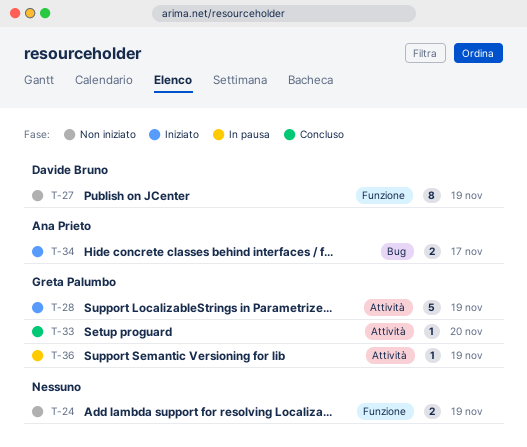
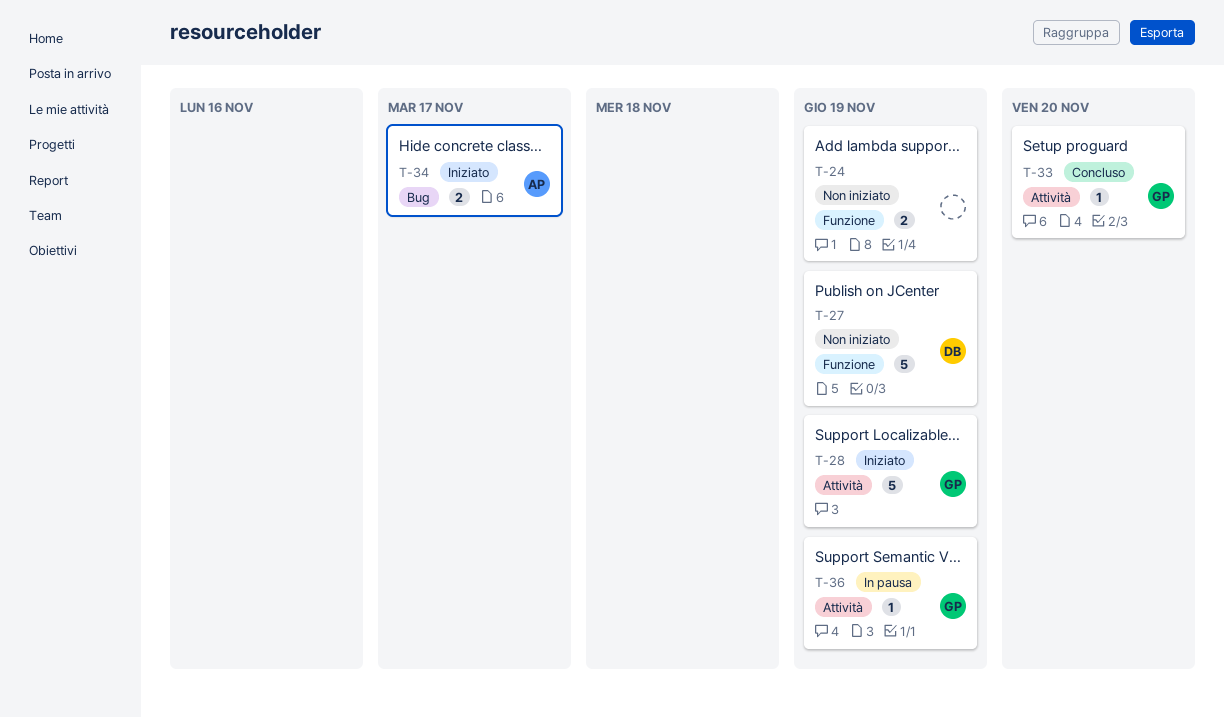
T-27, estimate: 8 -> 5

